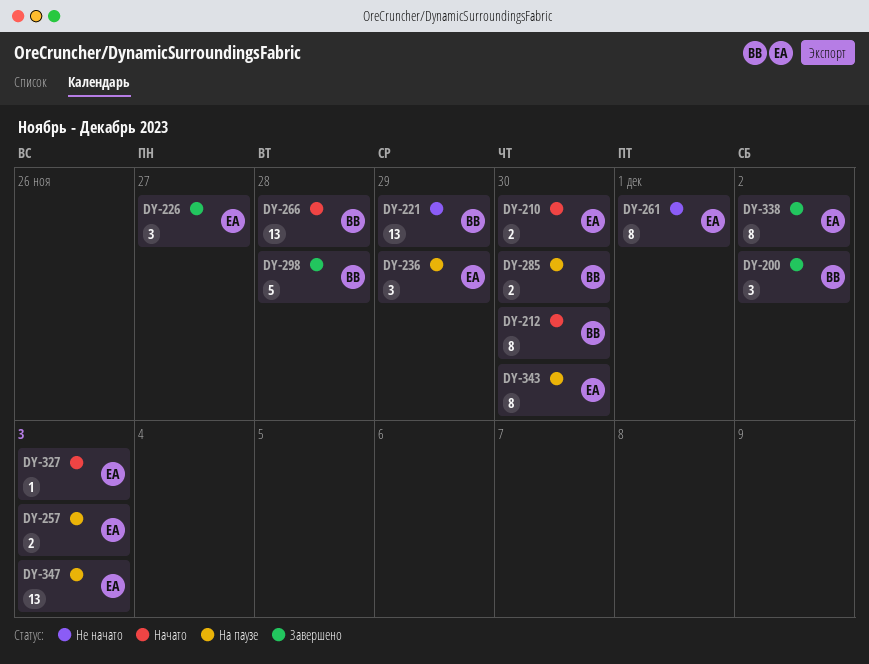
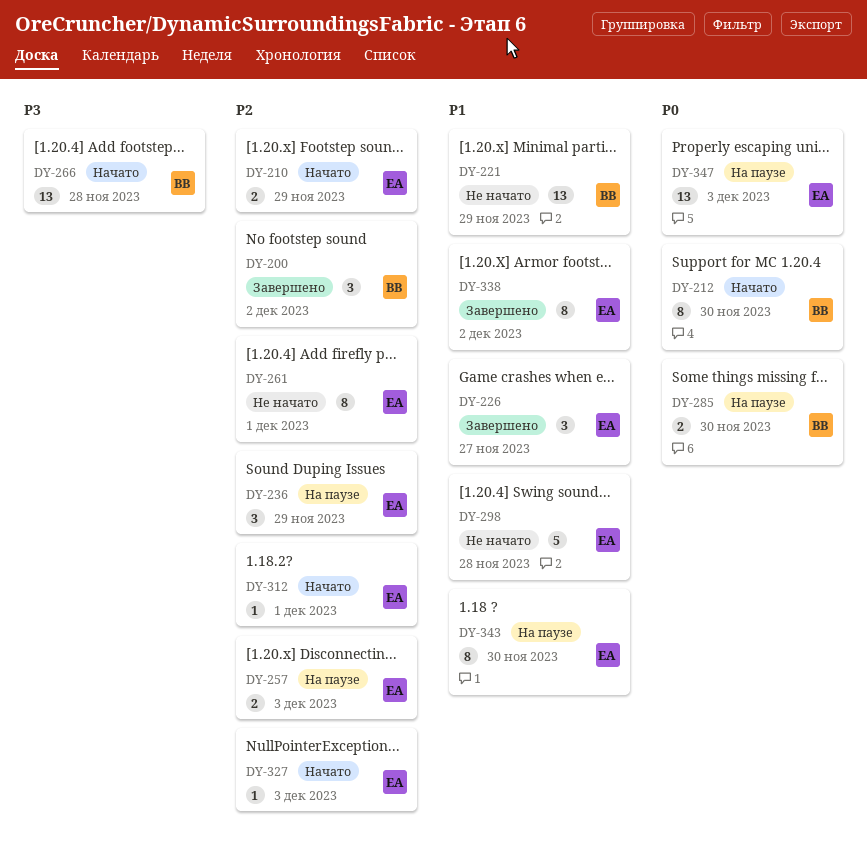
DY-210, day: Nov 30 -> Nov 29
DY-298, status: Завершено -> Не начато
DY-298, owner: ВВ -> ЕА
DY-312: none -> present

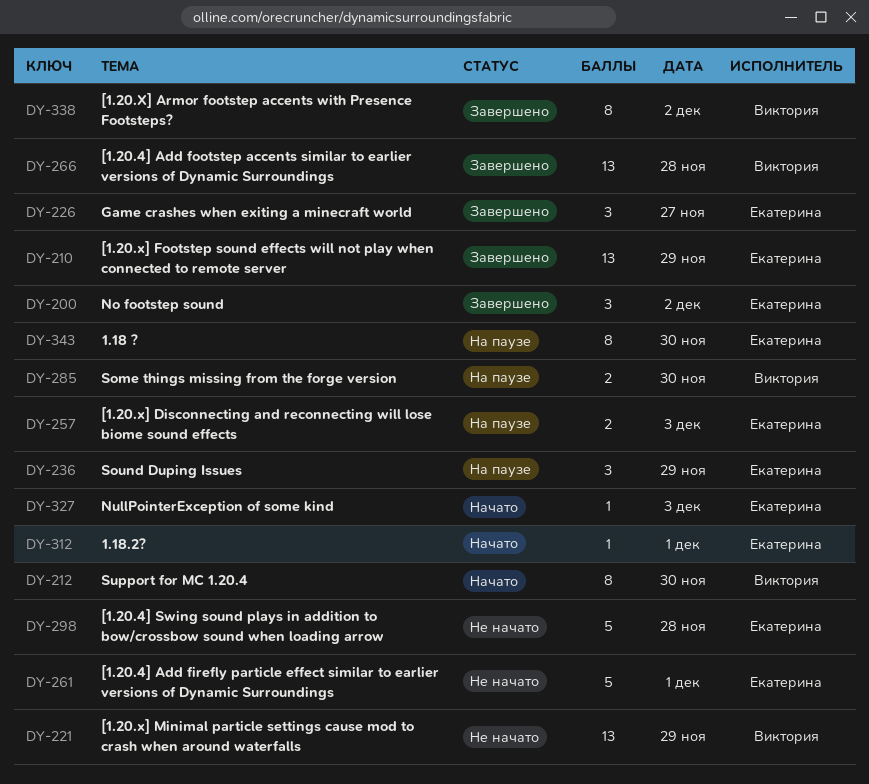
DY-200, owner: Виктория -> Екатерина
DY-210, status: Начато -> Завершено
DY-210, estimate: 2 -> 13
DY-261, estimate: 8 -> 5
DY-266, status: Начато -> Завершено
DY-338, owner: Екатерина -> Виктория
DY-347: present -> none

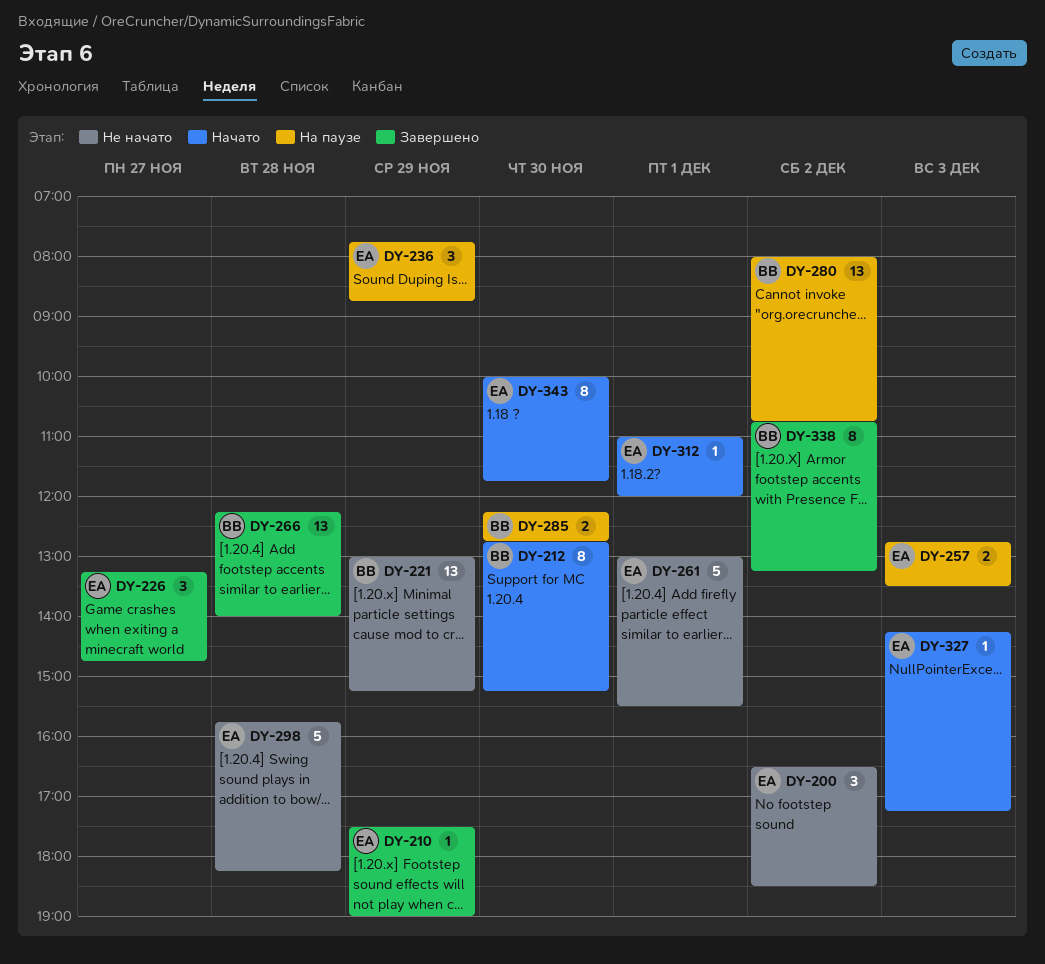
DY-200, status: Завершено -> Не начато
DY-210, estimate: 13 -> 1
DY-280: none -> present
DY-343, status: На паузе -> Начато

